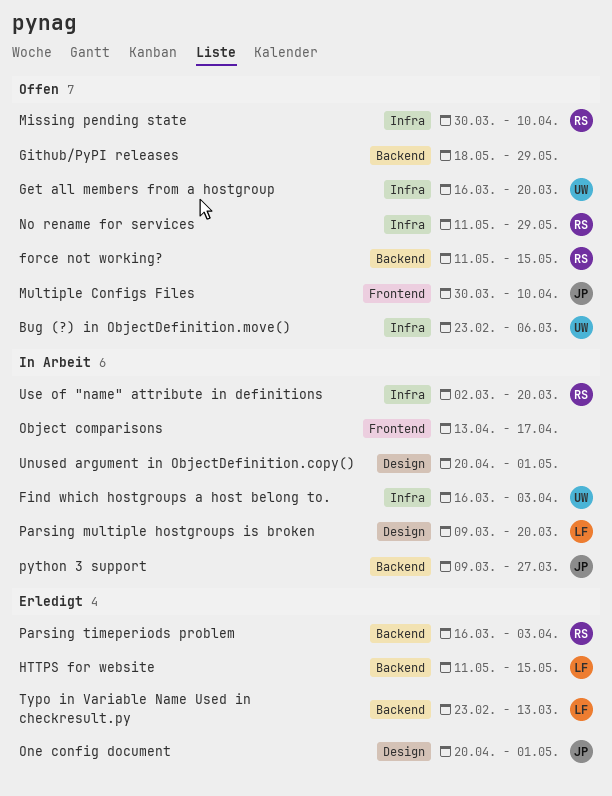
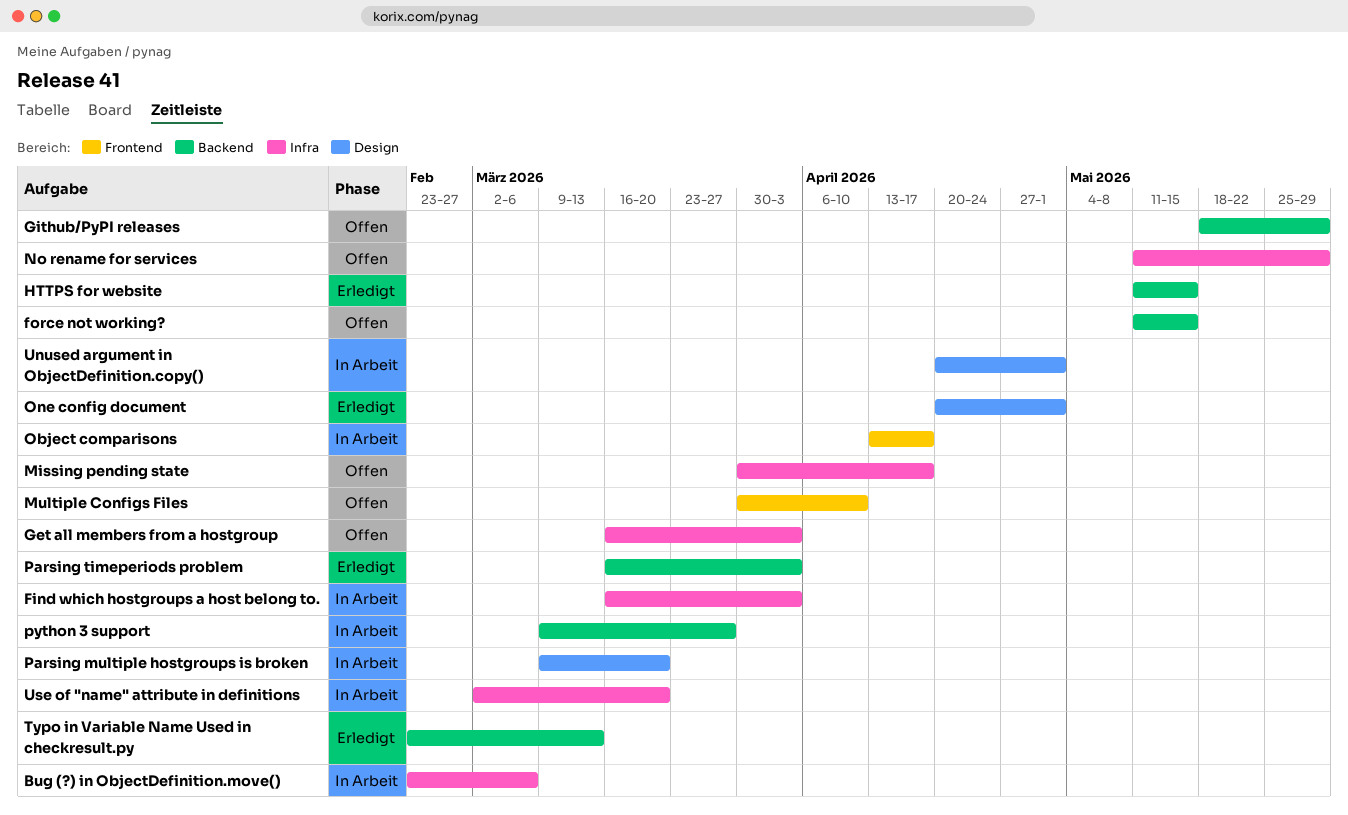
Bug (?) in ObjectDefinition.move(), status: Offen -> In Arbeit
Get all members from a hostgroup, due: Mar 20 -> Apr 3
Missing pending state, due: Apr 10 -> Apr 17

